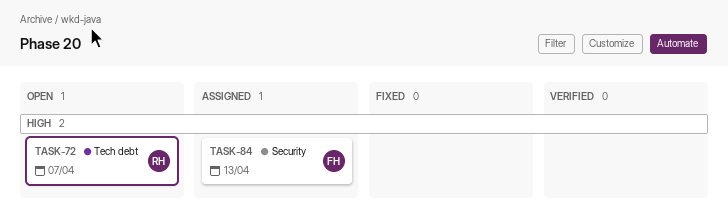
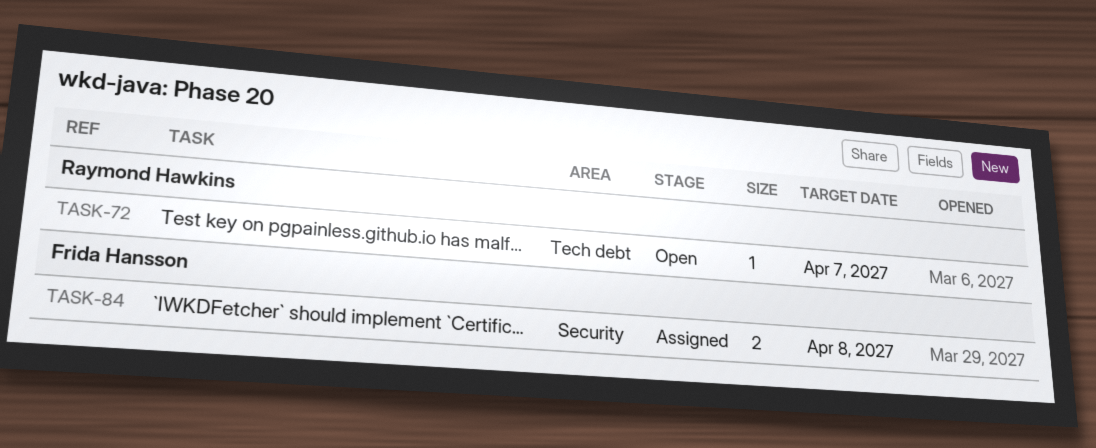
TASK-84, due: Apr 13 -> Apr 8

